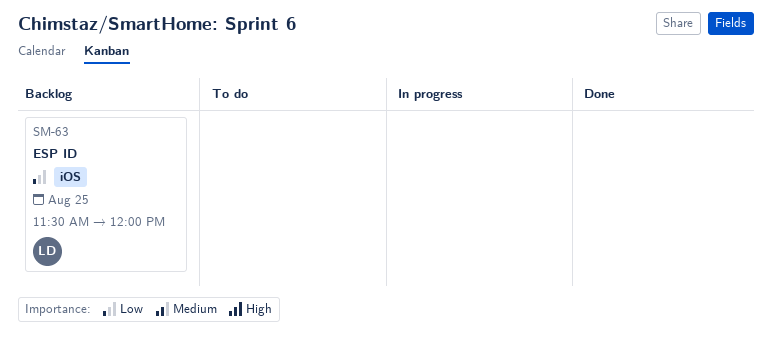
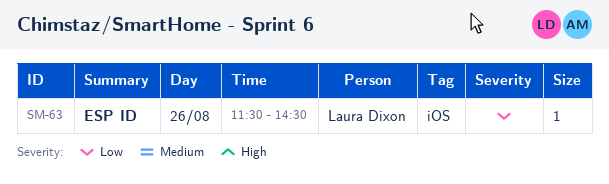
SM-63, day: Aug 25 -> Aug 26
SM-63, ends: 12:00 -> 14:30

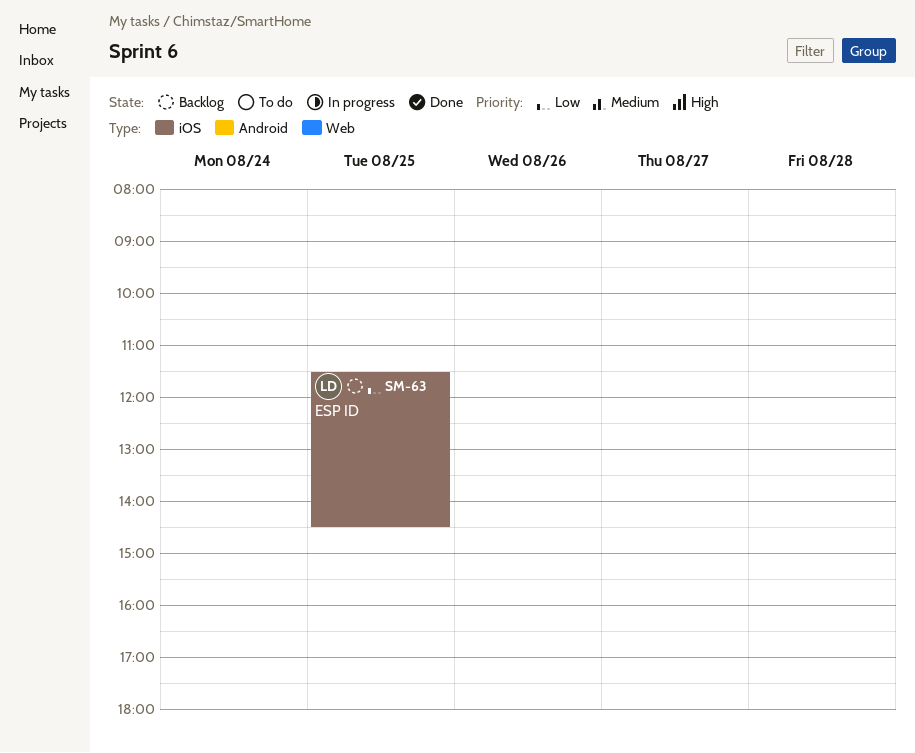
SM-63, day: Aug 26 -> Aug 25

